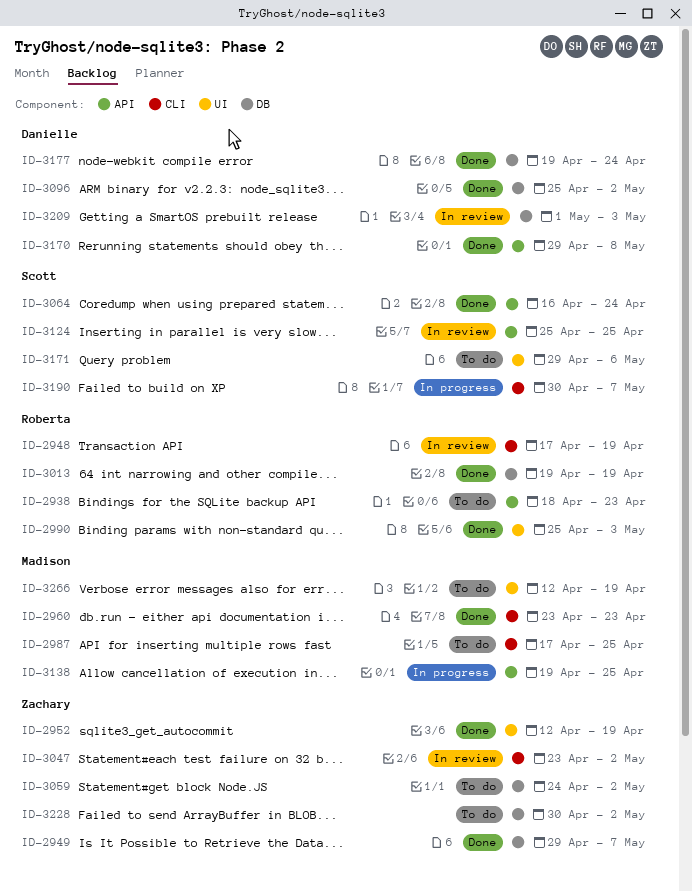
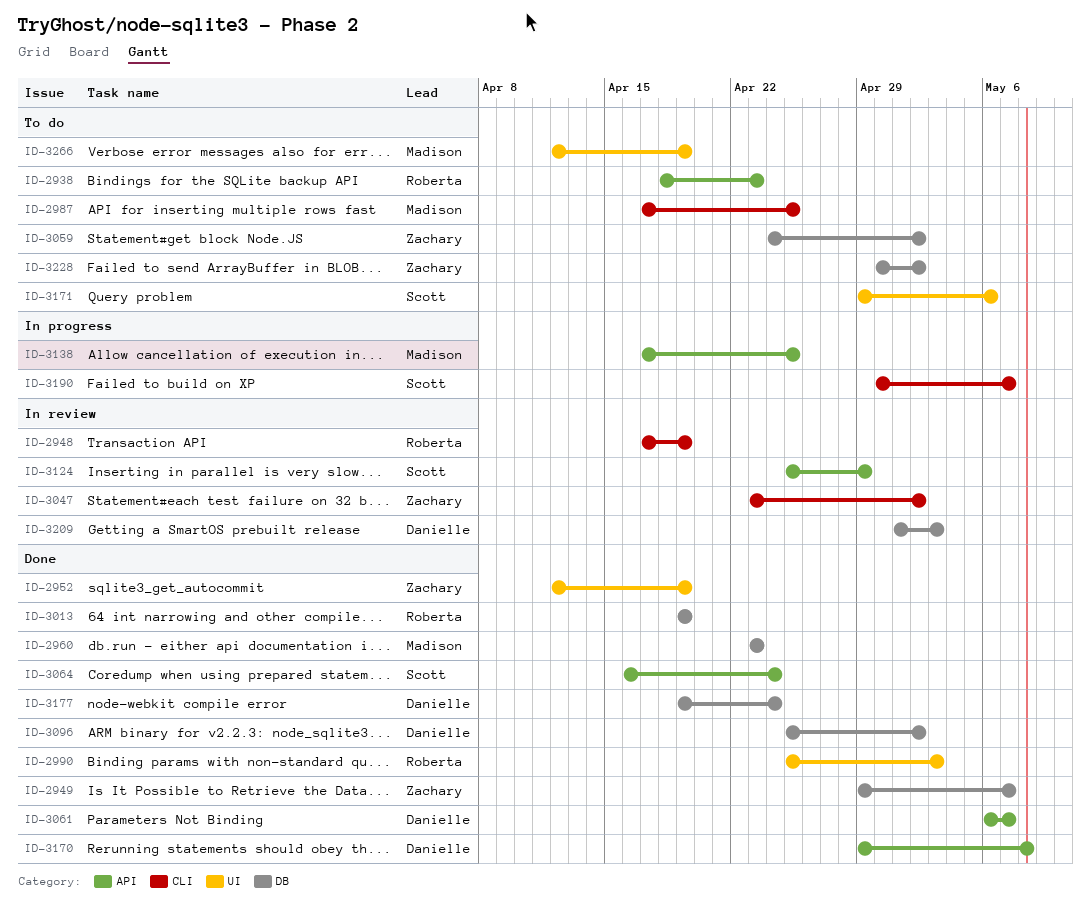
ID-2960, label: CLI -> DB
ID-3061: none -> present
ID-3124, due: Apr 25 -> Apr 29
ID-3138, start: Apr 19 -> Apr 17

